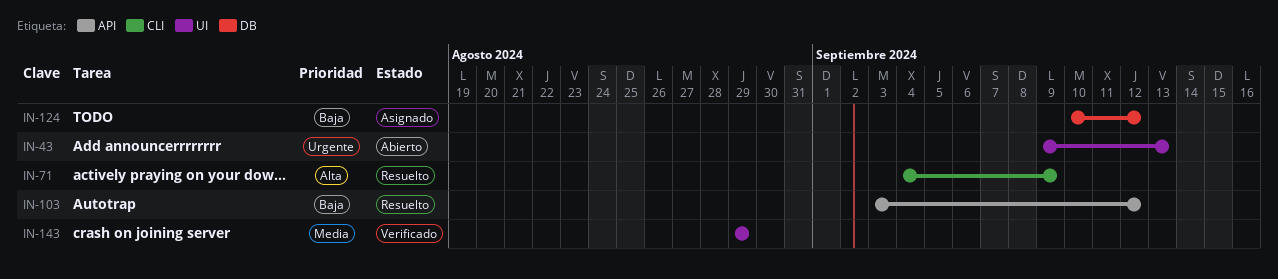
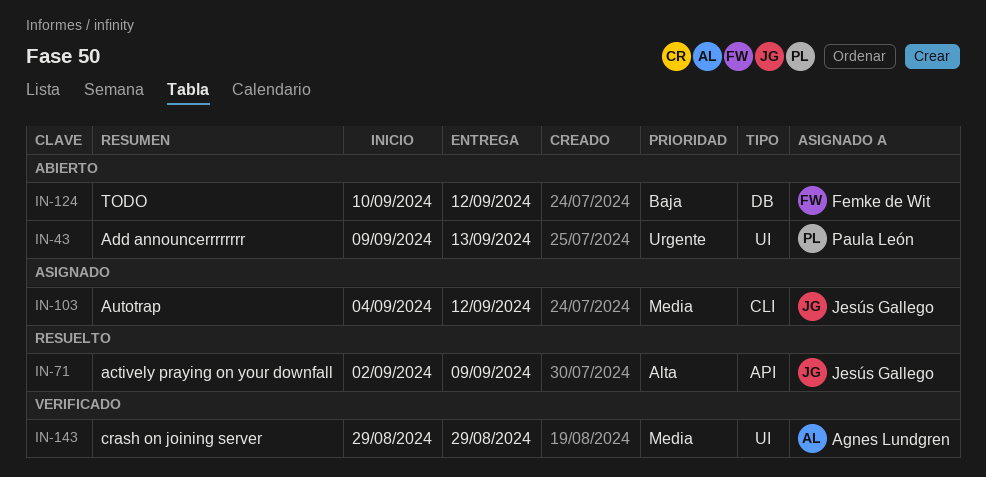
IN-71, label: CLI -> API
IN-71, start: Sep 4 -> Sep 2
IN-103, status: Resuelto -> Asignado
IN-103, priority: Baja -> Media
IN-103, label: API -> CLI
IN-103, start: Sep 3 -> Sep 4
IN-124, status: Asignado -> Abierto

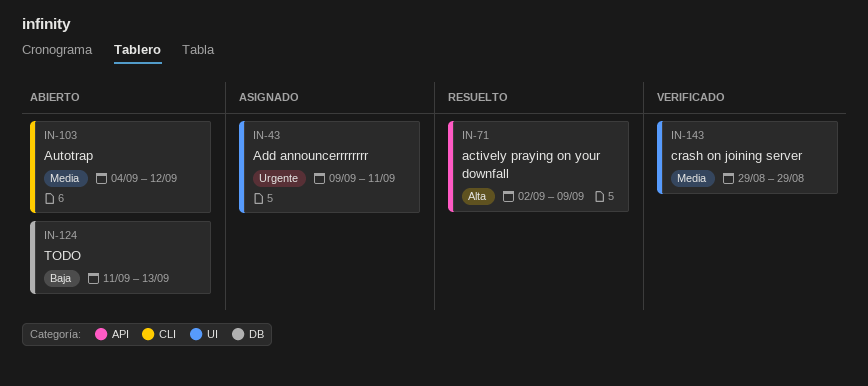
IN-43, status: Abierto -> Asignado
IN-43, due: Sep 13 -> Sep 11
IN-103, status: Asignado -> Abierto
IN-124, start: Sep 10 -> Sep 11
IN-124, due: Sep 12 -> Sep 13

